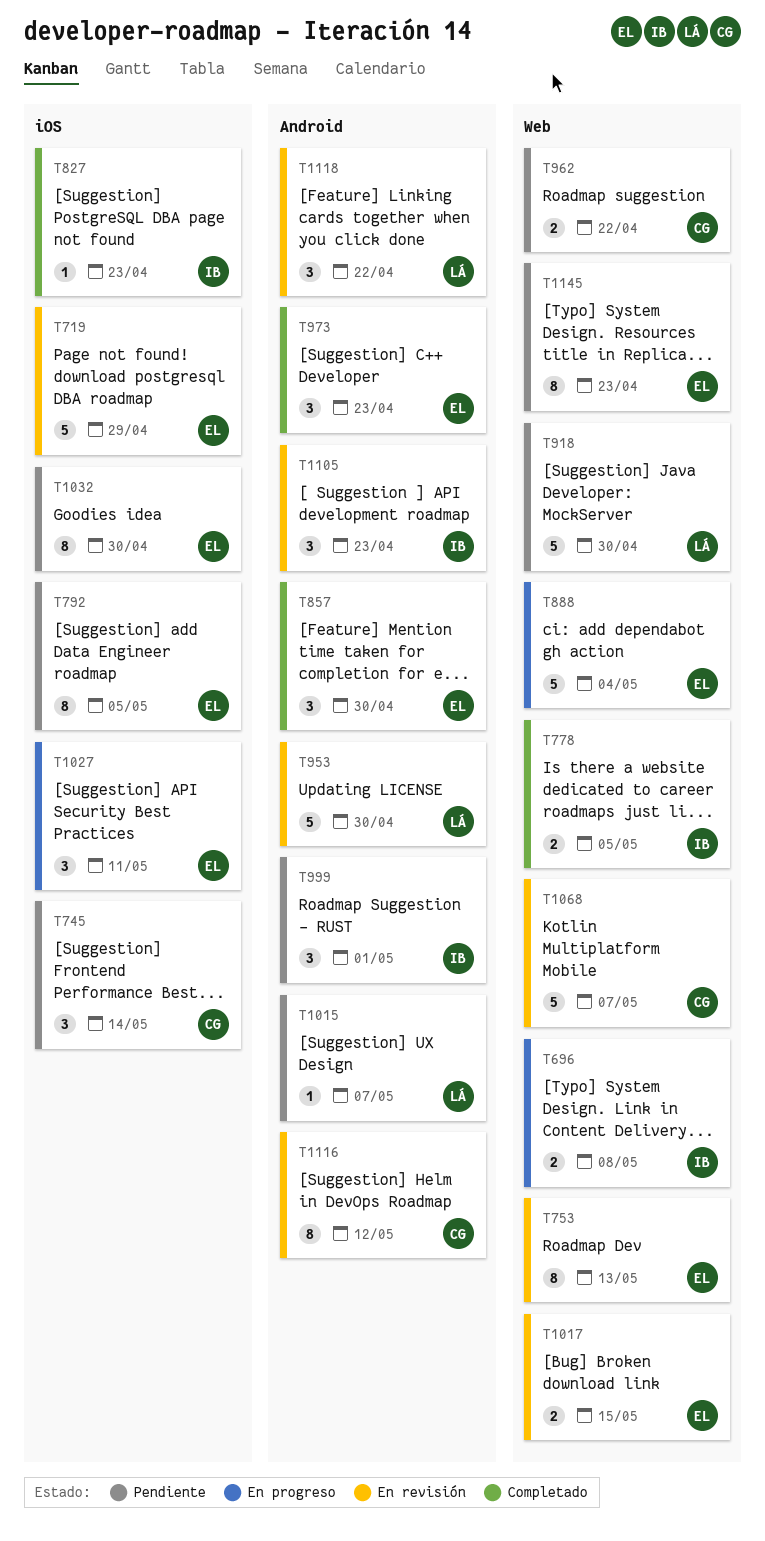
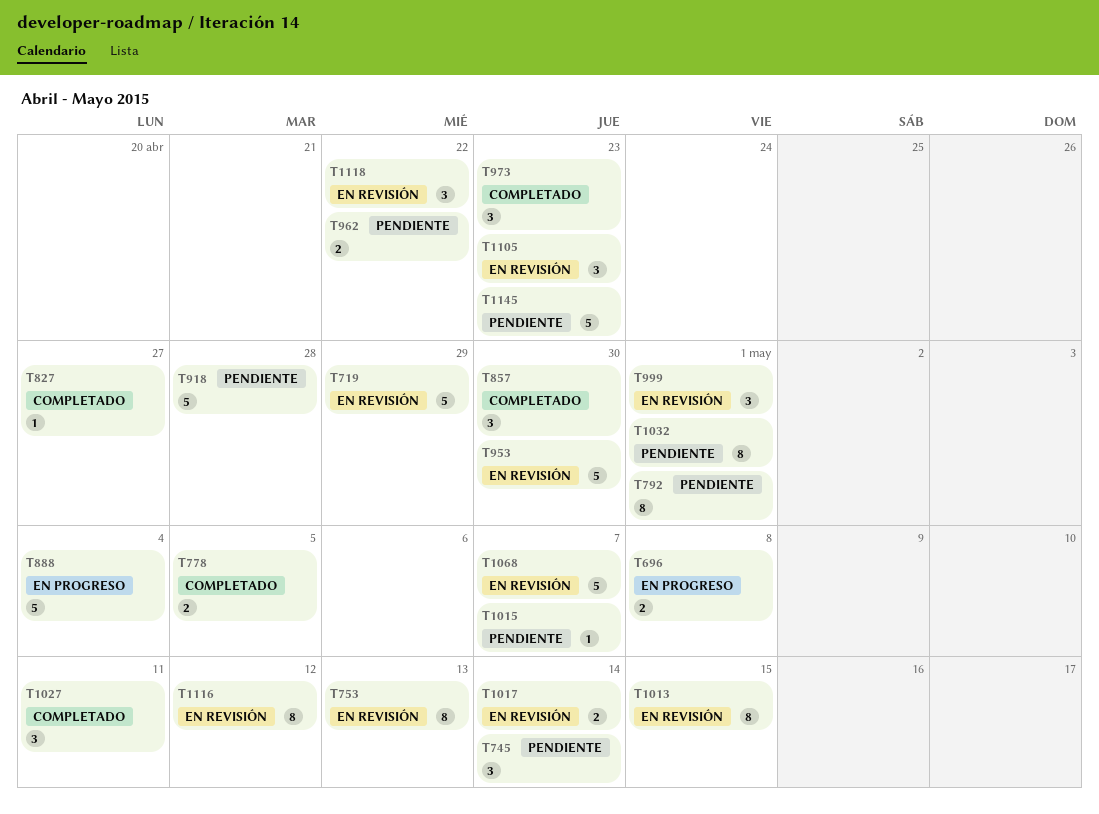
T792, due: May 5 -> May 1
T827, due: Apr 23 -> Apr 27
T918, due: Apr 30 -> Apr 28
T999, status: Pendiente -> En revisión
T1013: none -> present
T1017, due: May 15 -> May 14
T1027, status: En progreso -> Completado
T1032, due: Apr 30 -> May 1
T1145, estimate: 8 -> 5

